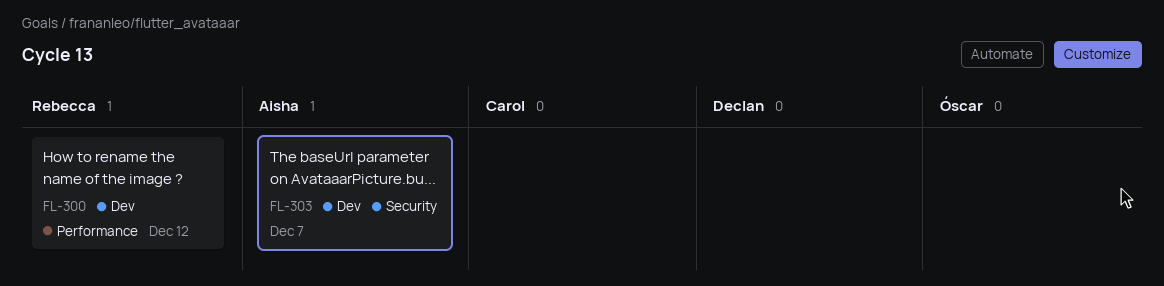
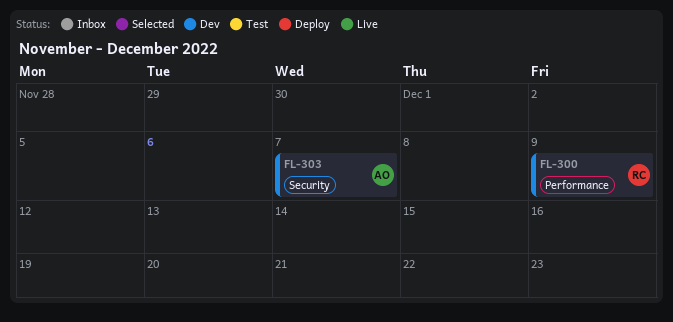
FL-300, due: Dec 12 -> Dec 9

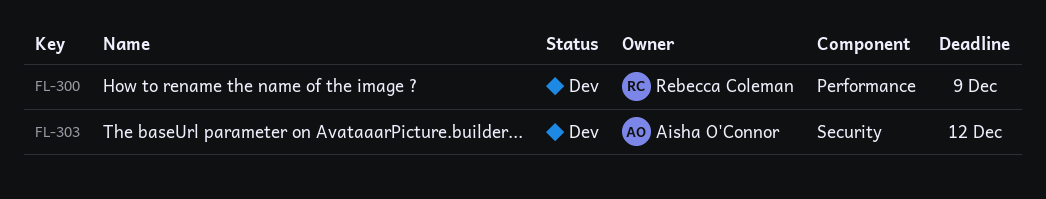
FL-303, due: Dec 7 -> Dec 12

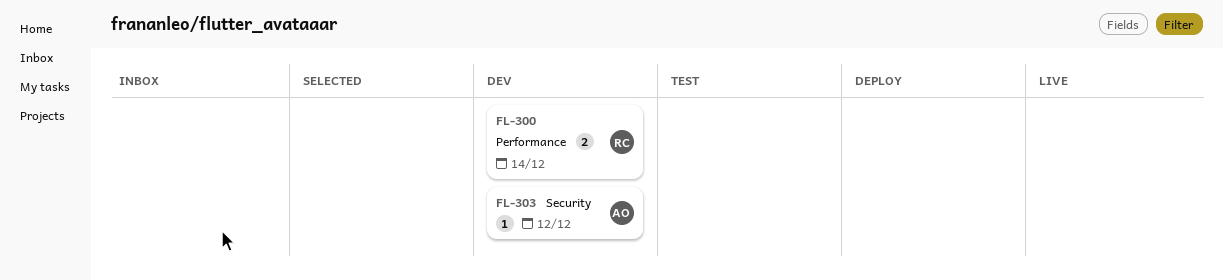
FL-300, due: Dec 9 -> Dec 14

